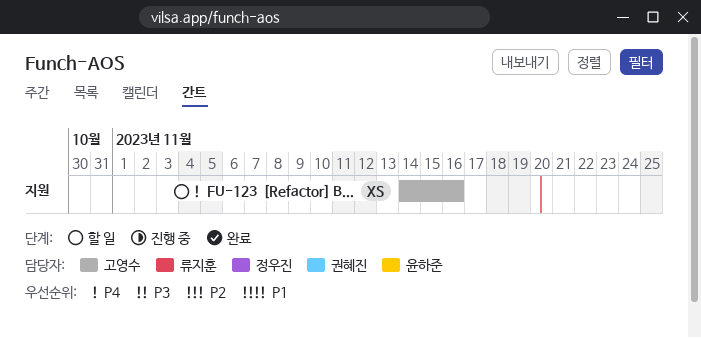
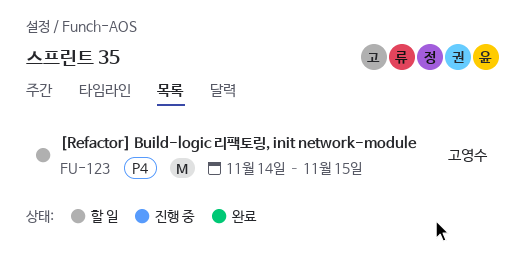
FU-123, estimate: XS -> M
FU-123, due: Nov 16 -> Nov 15

